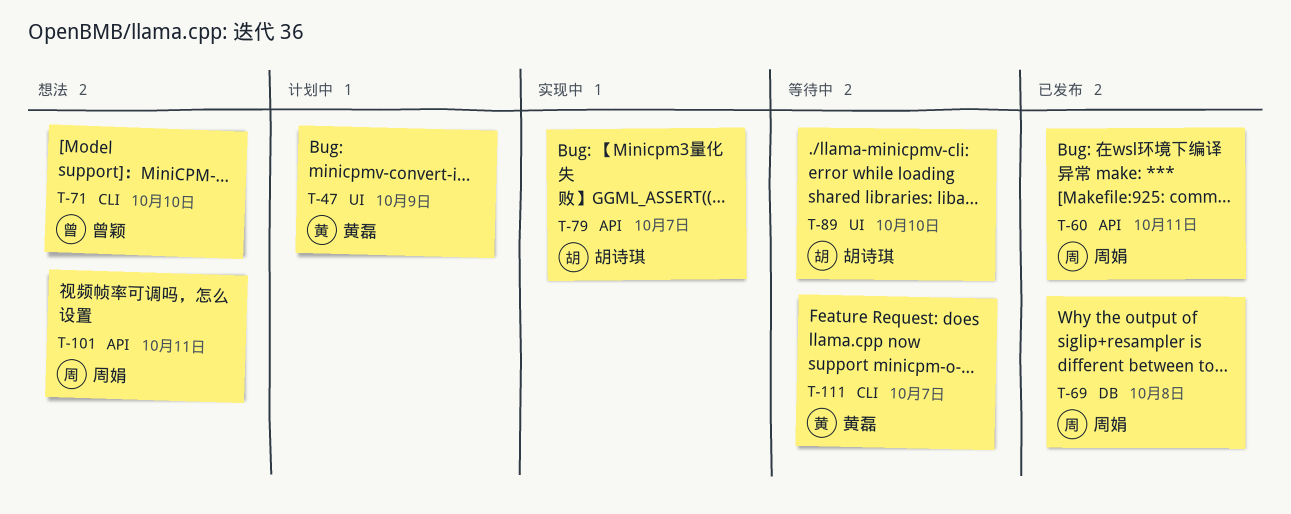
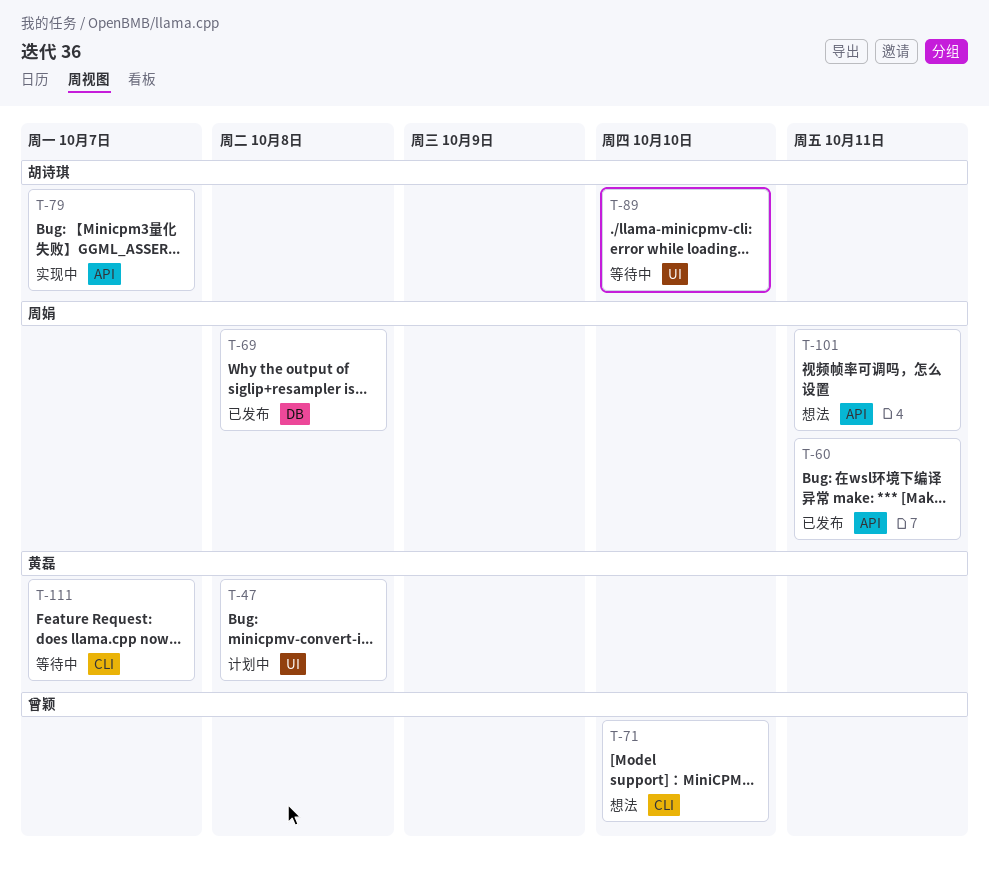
T-47, due: Oct 9 -> Oct 8

